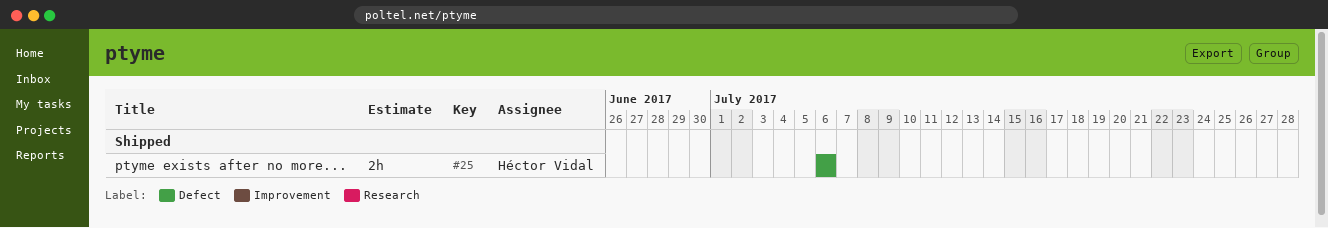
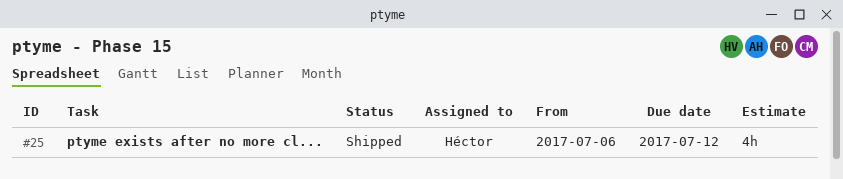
#25, estimate: 2h -> 4h
#25, due: Jul 6 -> Jul 12

